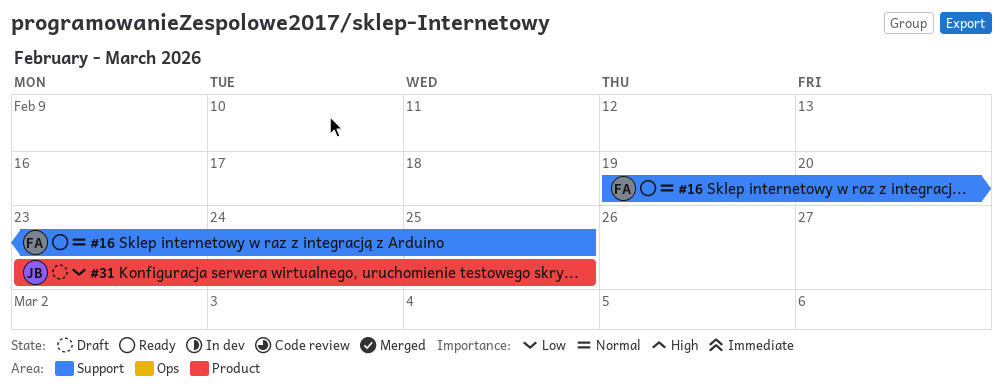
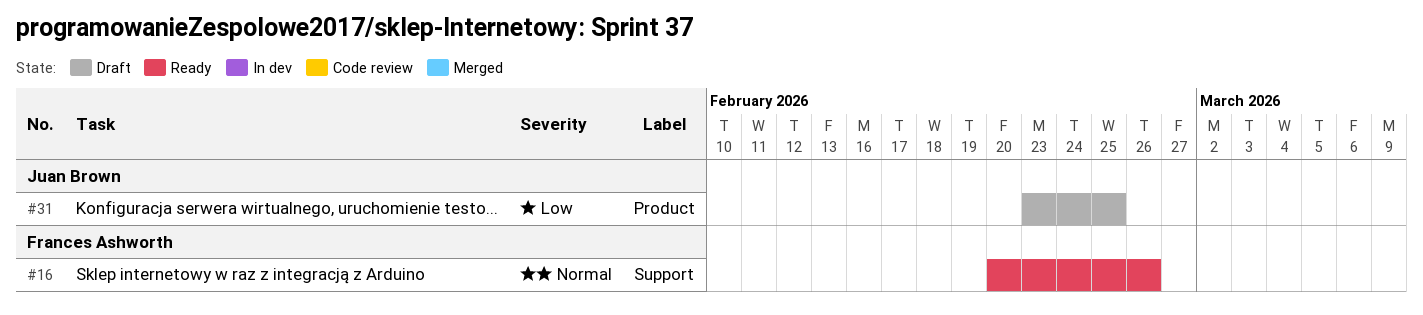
#16, start: Feb 19 -> Feb 20
#16, due: Feb 25 -> Feb 26

